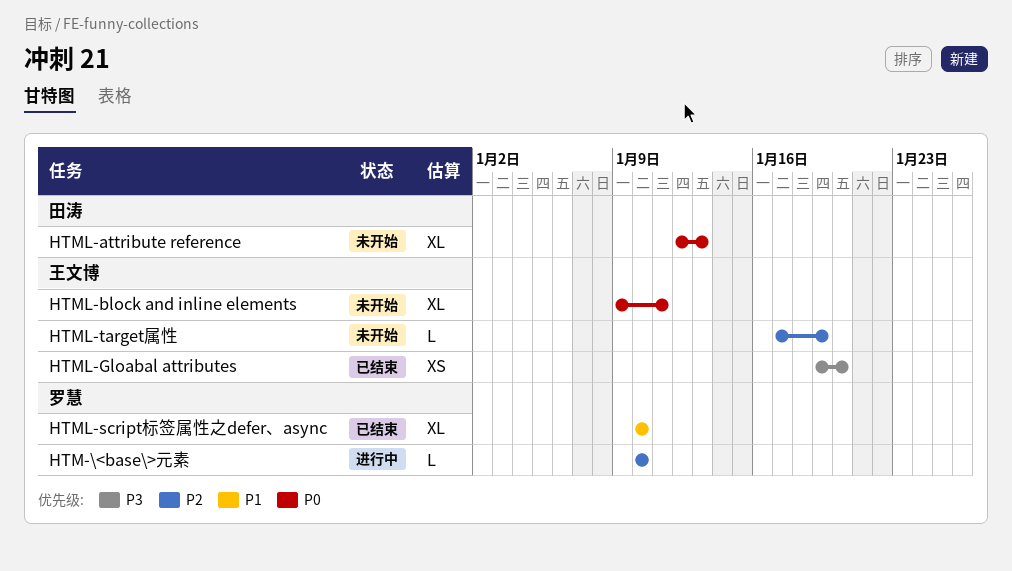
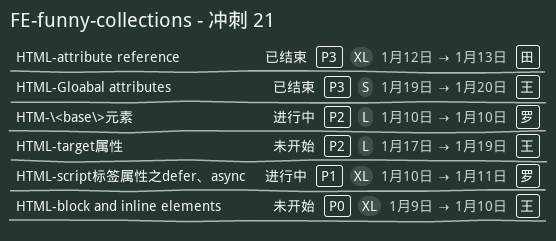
HTML-attribute reference, status: 未开始 -> 已结束
HTML-attribute reference, priority: P0 -> P3
HTML-block and inline elements, due: Jan 11 -> Jan 10
HTML-Gloabal attributes, estimate: XS -> S
HTML-script标签属性之defer、async, status: 已结束 -> 进行中
HTML-script标签属性之defer、async, due: Jan 10 -> Jan 11

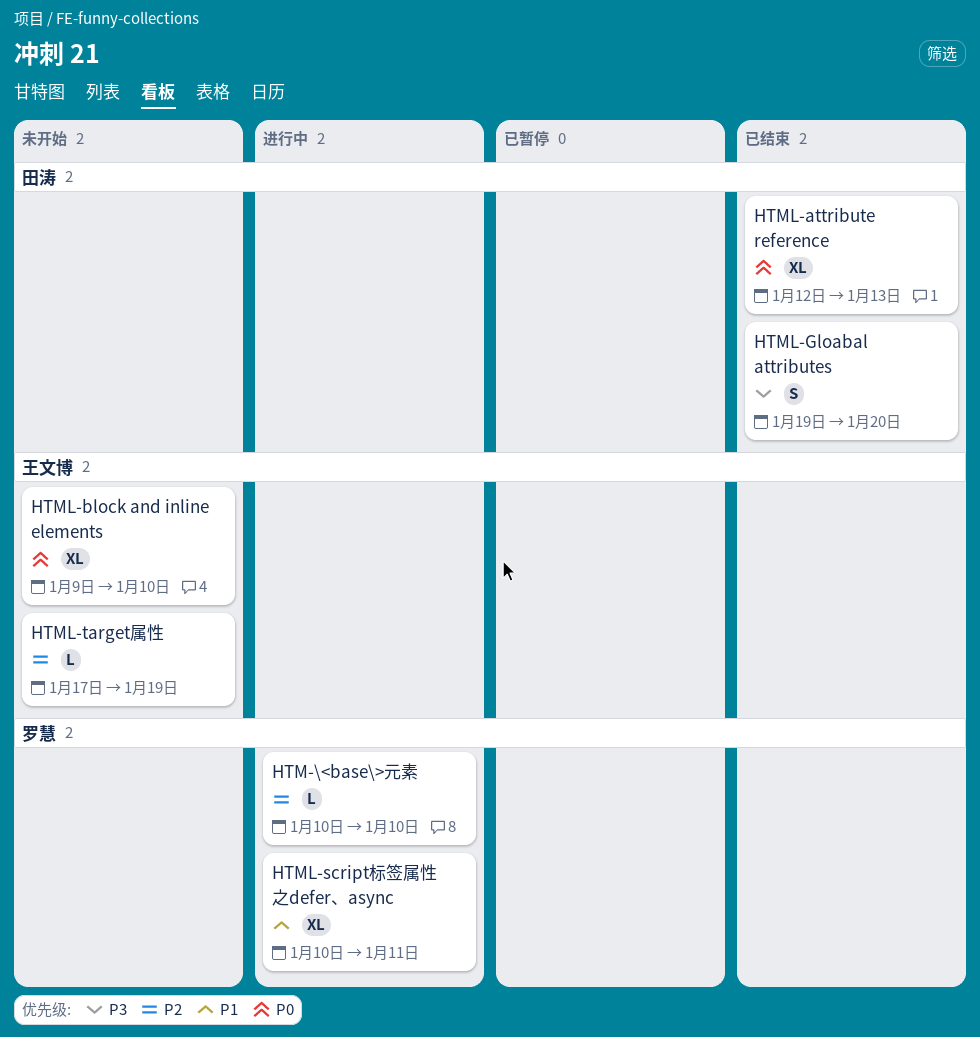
HTML-attribute reference, priority: P3 -> P0
HTML-Gloabal attributes, owner: 王文博 -> 田涛

